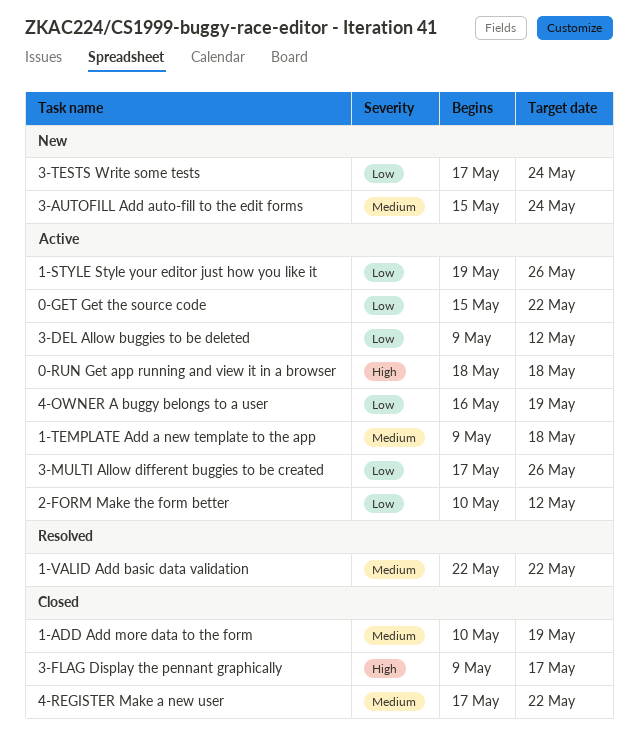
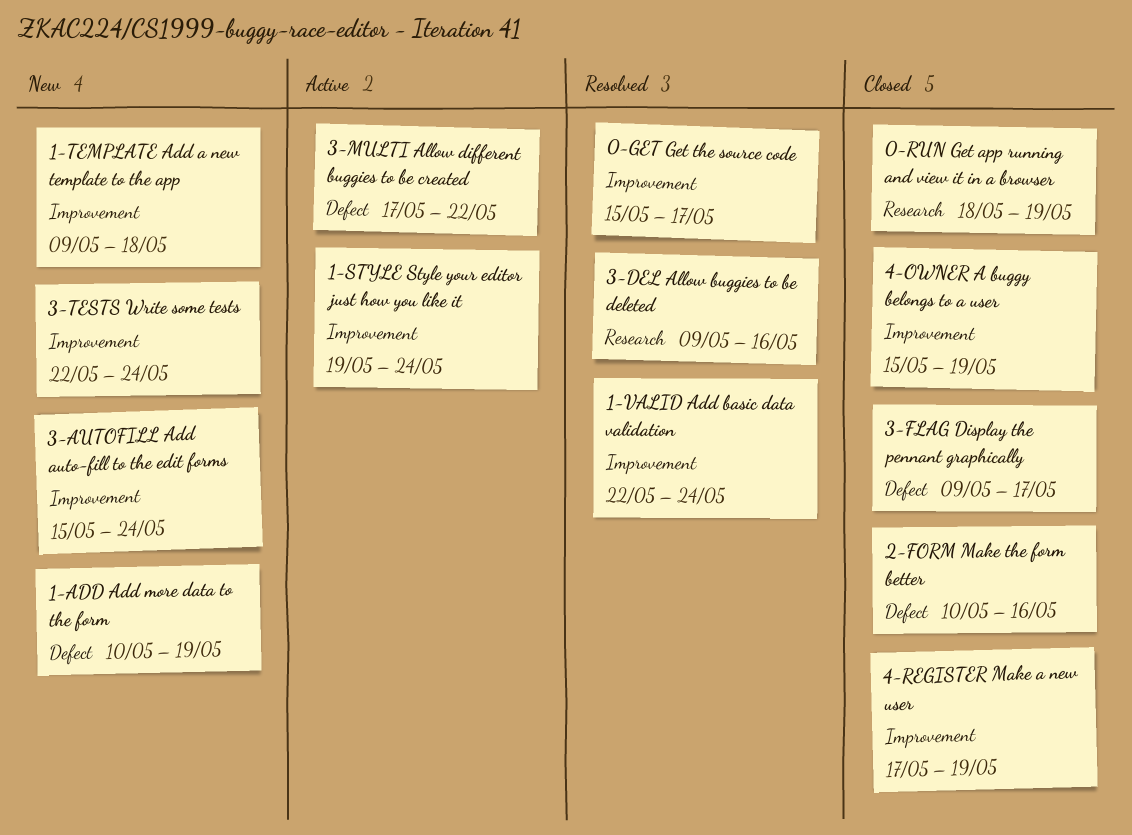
0-GET Get the source code, status: Active -> Resolved
0-GET Get the source code, due: May 22 -> May 17
0-RUN Get app running and view it in a browser, status: Active -> Closed
0-RUN Get app running and view it in a browser, due: May 18 -> May 19
1-ADD Add more data to the form, status: Closed -> New
1-STYLE Style your editor just how you like it, due: May 26 -> May 24
1-TEMPLATE Add a new template to the app, status: Active -> New
1-VALID Add basic data validation, due: May 22 -> May 24
2-FORM Make the form better, status: Active -> Closed
2-FORM Make the form better, due: May 12 -> May 16
3-DEL Allow buggies to be deleted, status: Active -> Resolved
3-DEL Allow buggies to be deleted, due: May 12 -> May 16
3-MULTI Allow different buggies to be created, due: May 26 -> May 22
3-TESTS Write some tests, start: May 17 -> May 22
4-OWNER A buggy belongs to a user, status: Active -> Closed
4-OWNER A buggy belongs to a user, start: May 16 -> May 15
4-REGISTER Make a new user, due: May 22 -> May 19

